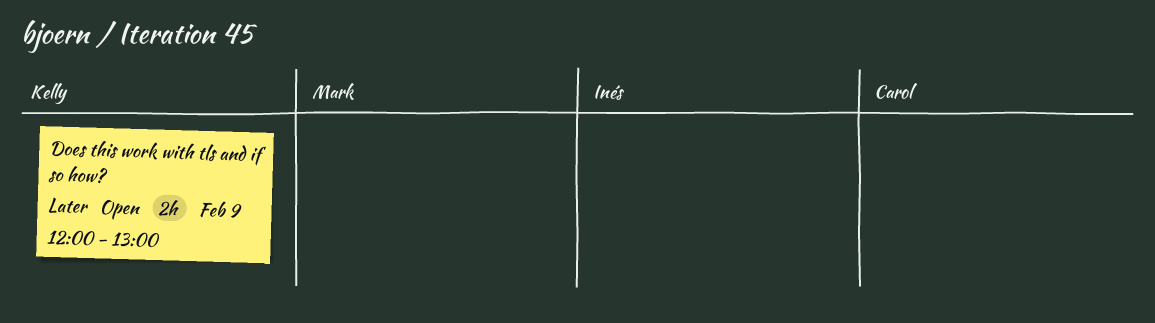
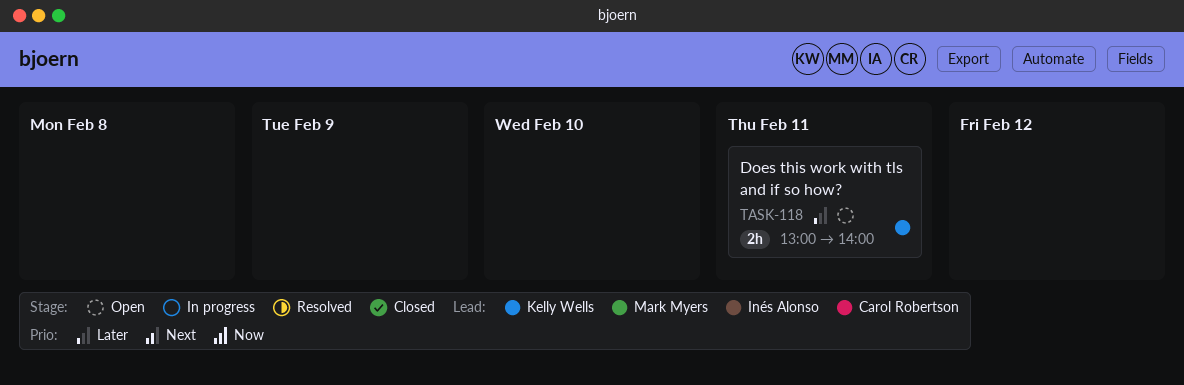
Does this work with tls and if so how?, day: Feb 9 -> Feb 11
Does this work with tls and if so how?, begins: 12:00 -> 13:00
Does this work with tls and if so how?, ends: 13:00 -> 14:00

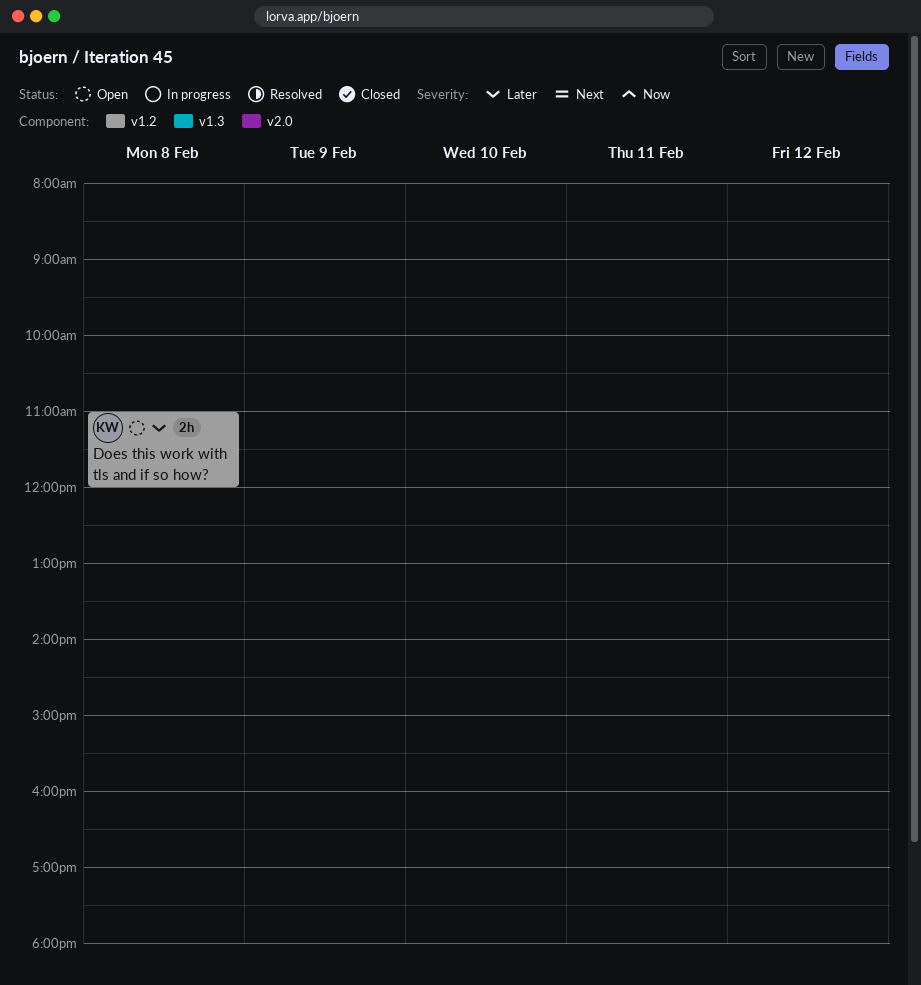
Does this work with tls and if so how?, day: Feb 11 -> Feb 8
Does this work with tls and if so how?, begins: 13:00 -> 11:00
Does this work with tls and if so how?, ends: 14:00 -> 12:00

